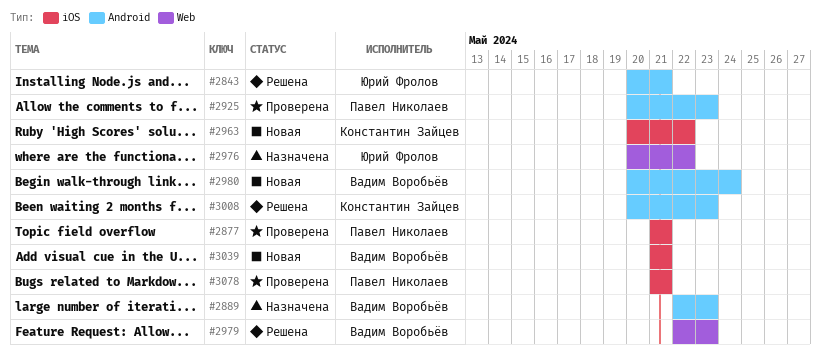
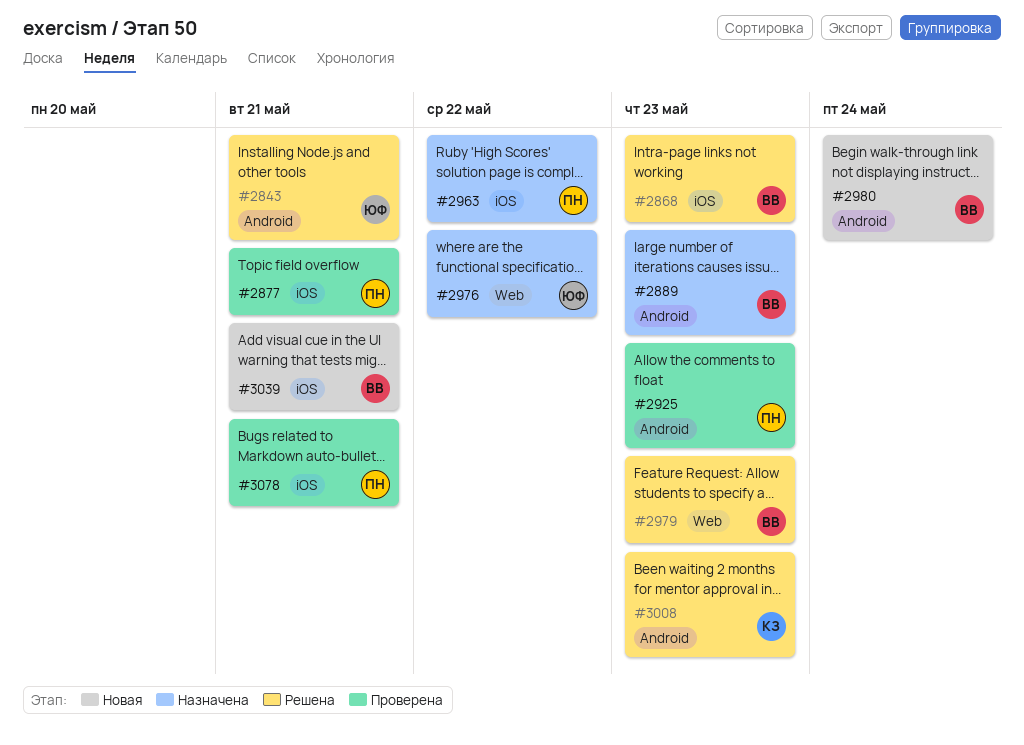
#2868: none -> present
#2963, status: Новая -> Назначена
#2963, owner: Константин Зайцев -> Павел Николаев

